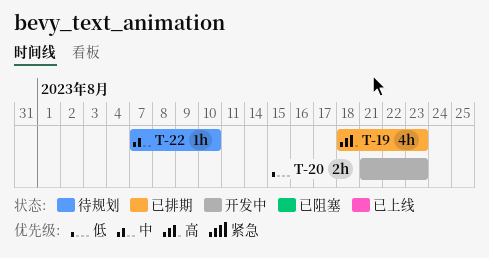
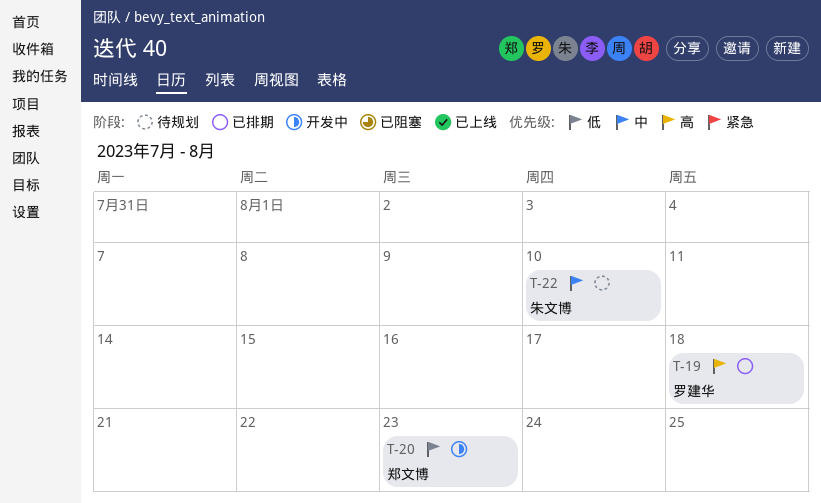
T-19, due: Aug 23 -> Aug 18

